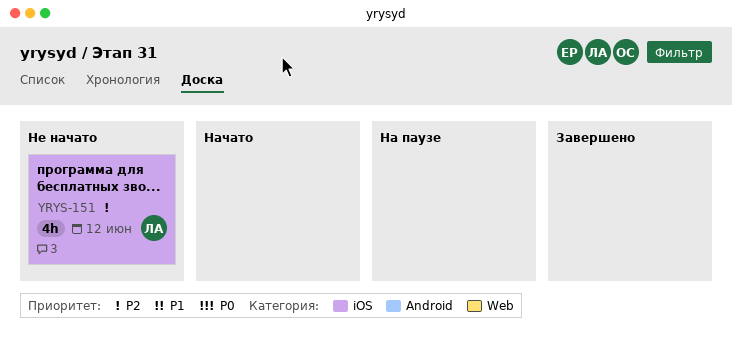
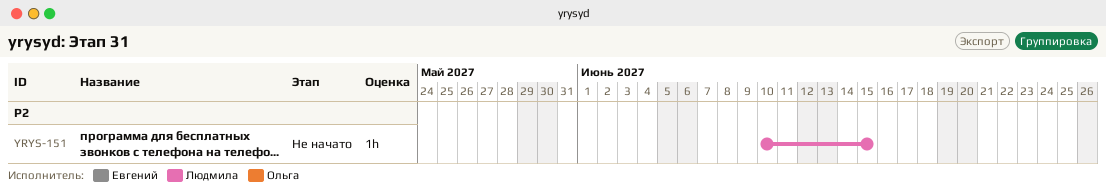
YRYS-151, estimate: 4h -> 1h
YRYS-151, due: Jun 12 -> Jun 15

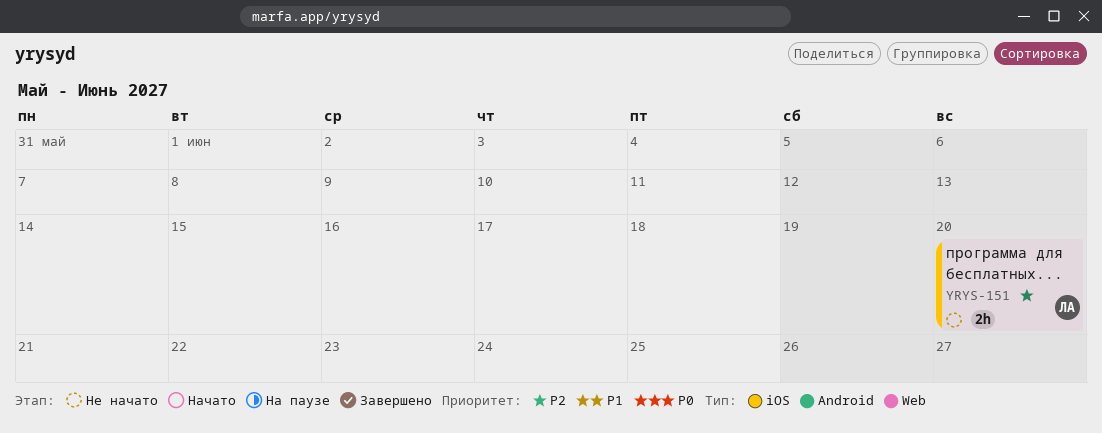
YRYS-151, estimate: 1h -> 2h
YRYS-151, due: Jun 15 -> Jun 20

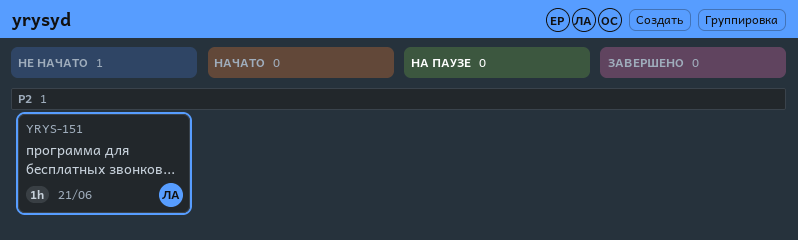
YRYS-151, estimate: 2h -> 1h
YRYS-151, due: Jun 20 -> Jun 21

